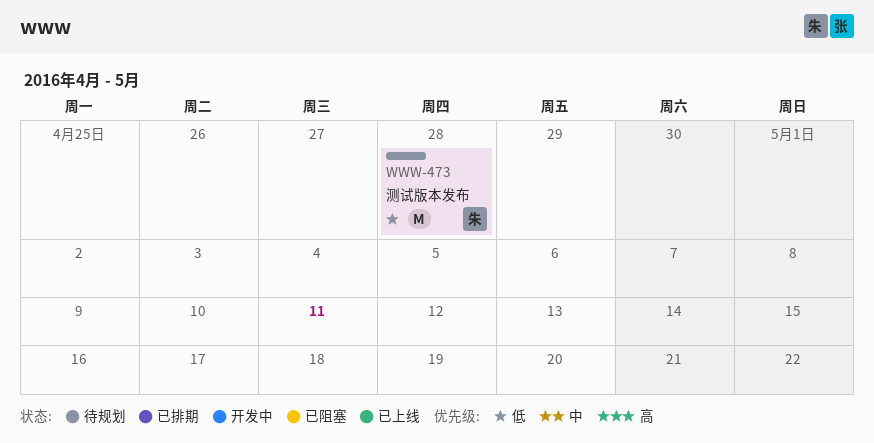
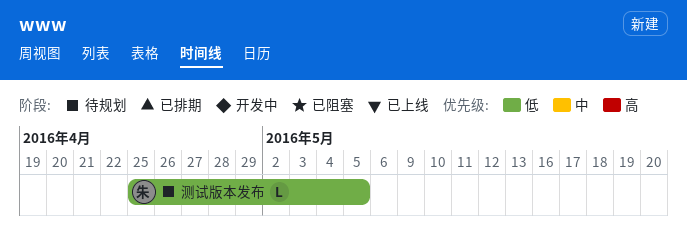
测试版本发布, estimate: M -> L
测试版本发布, due: Apr 28 -> May 5

